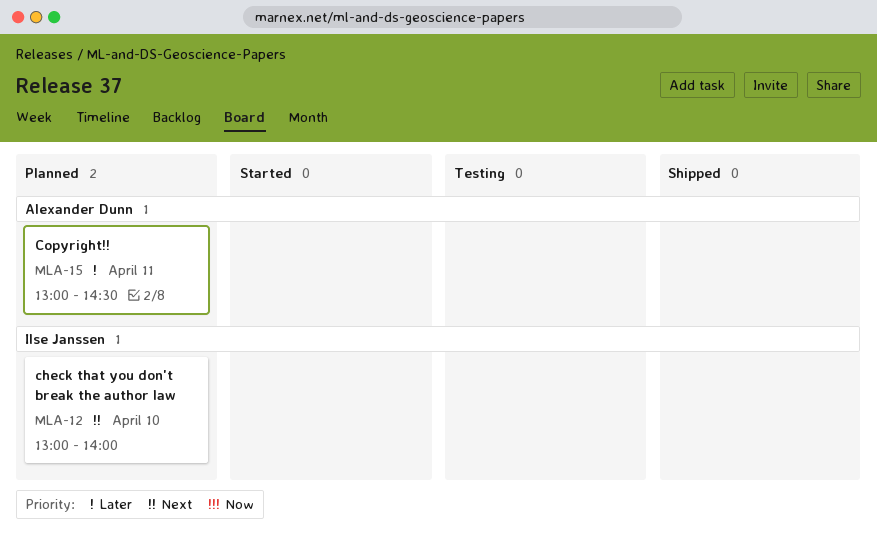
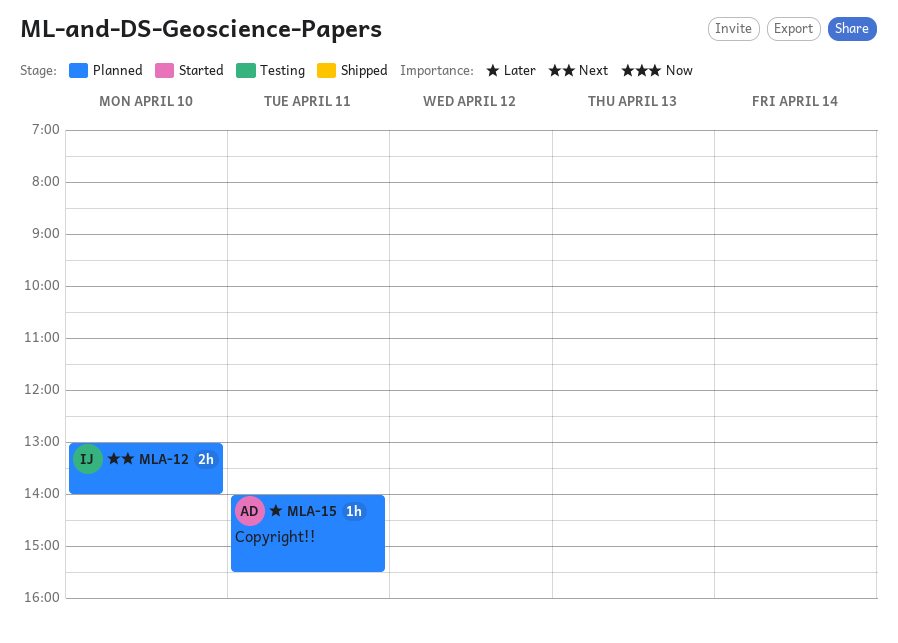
MLA-15, begins: 13:00 -> 14:00
MLA-15, ends: 14:30 -> 15:30

